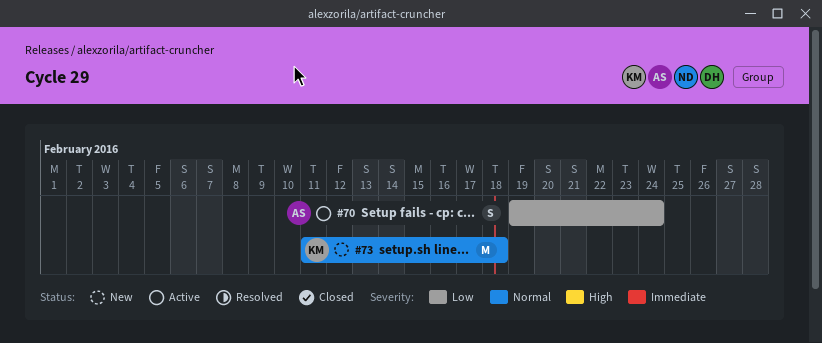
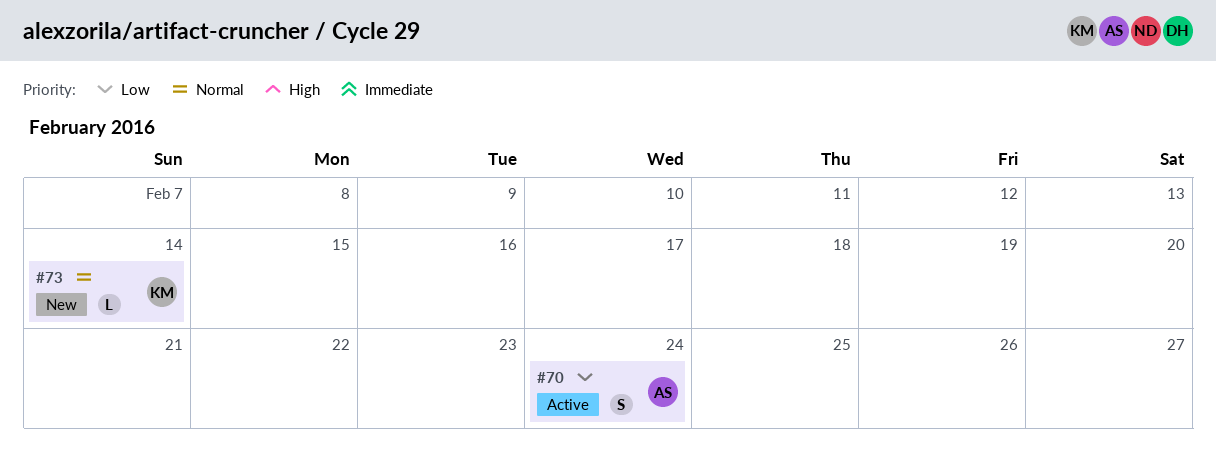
#73, estimate: M -> L
#73, due: Feb 18 -> Feb 14

